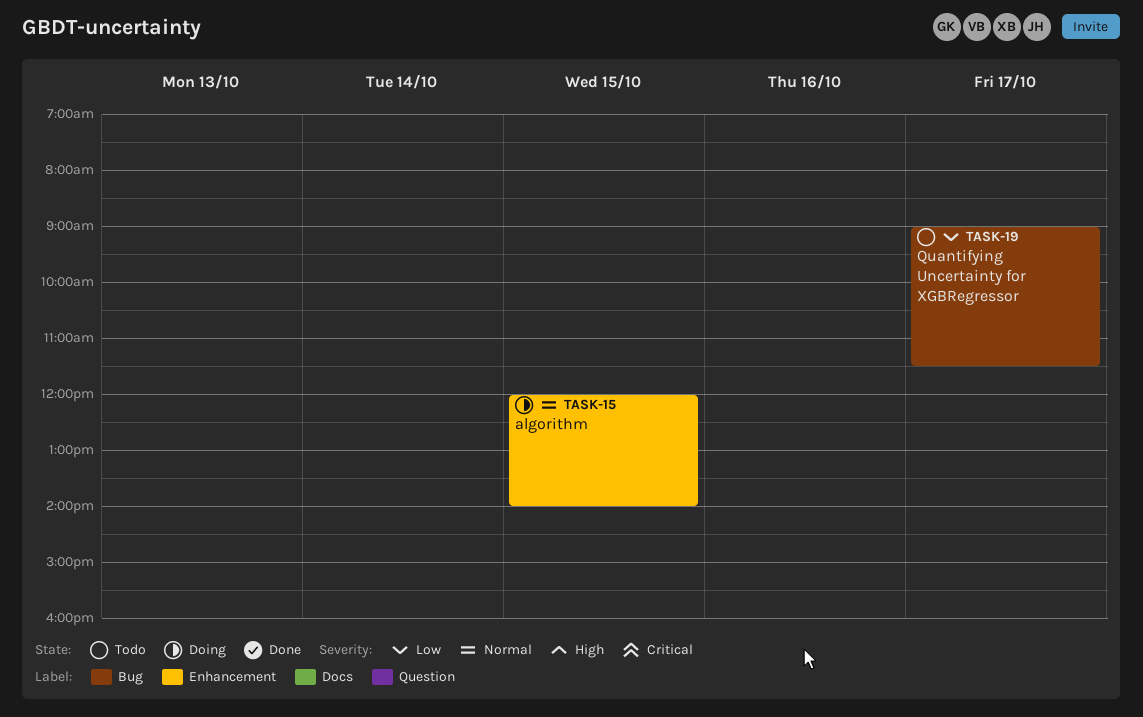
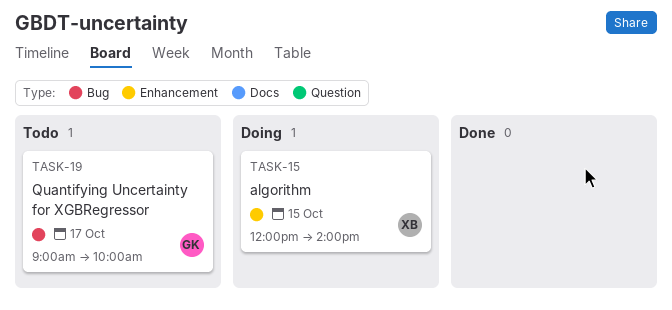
TASK-19, ends: 11:30 -> 10:00

